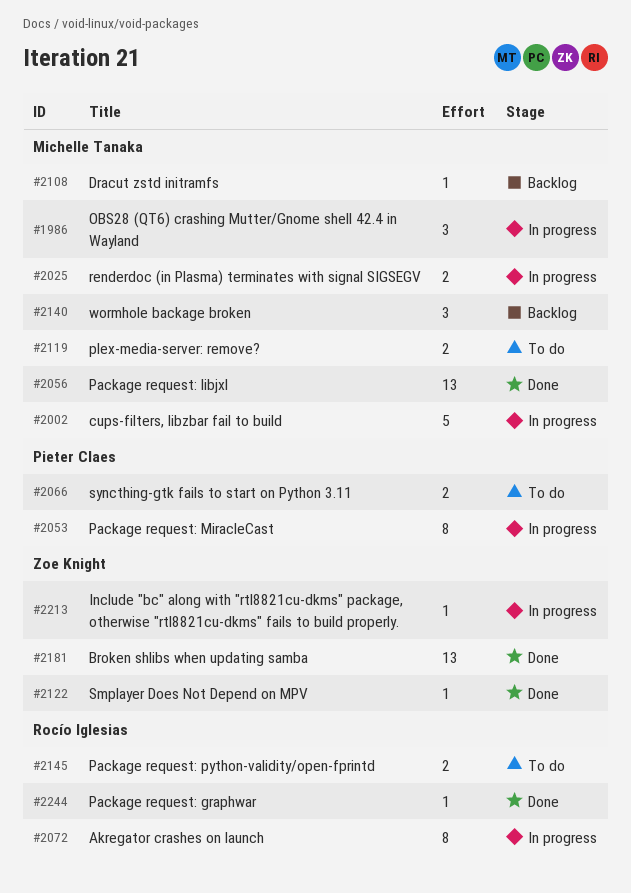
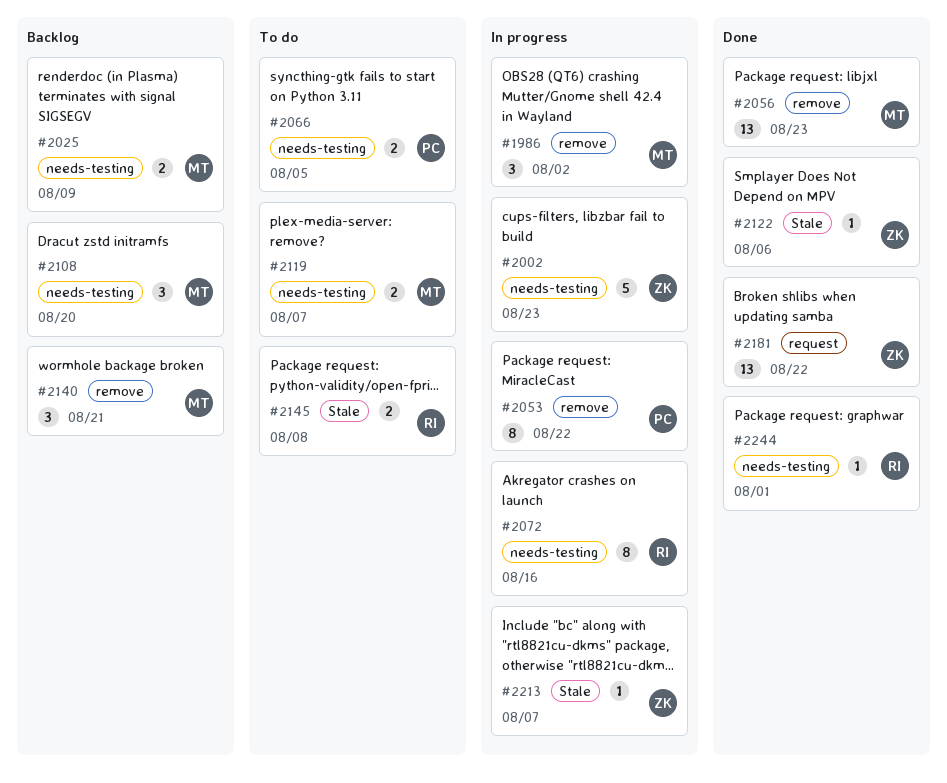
#2002, owner: Michelle Tanaka -> Zoe Knight
#2025, status: In progress -> Backlog
#2108, estimate: 1 -> 3

